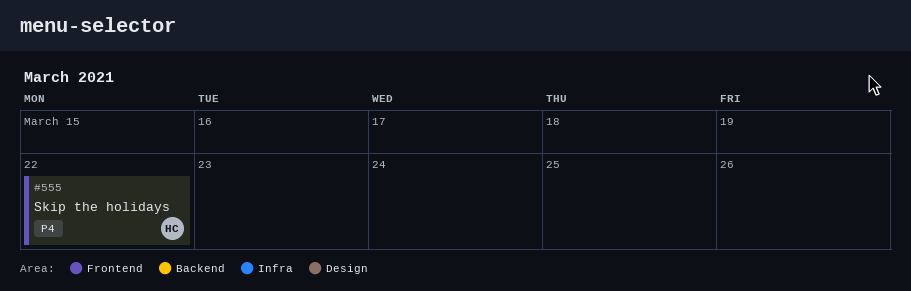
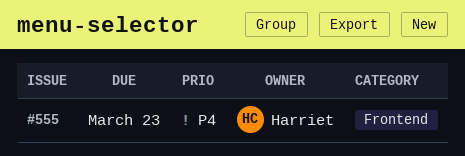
#555, due: Mar 22 -> Mar 23

